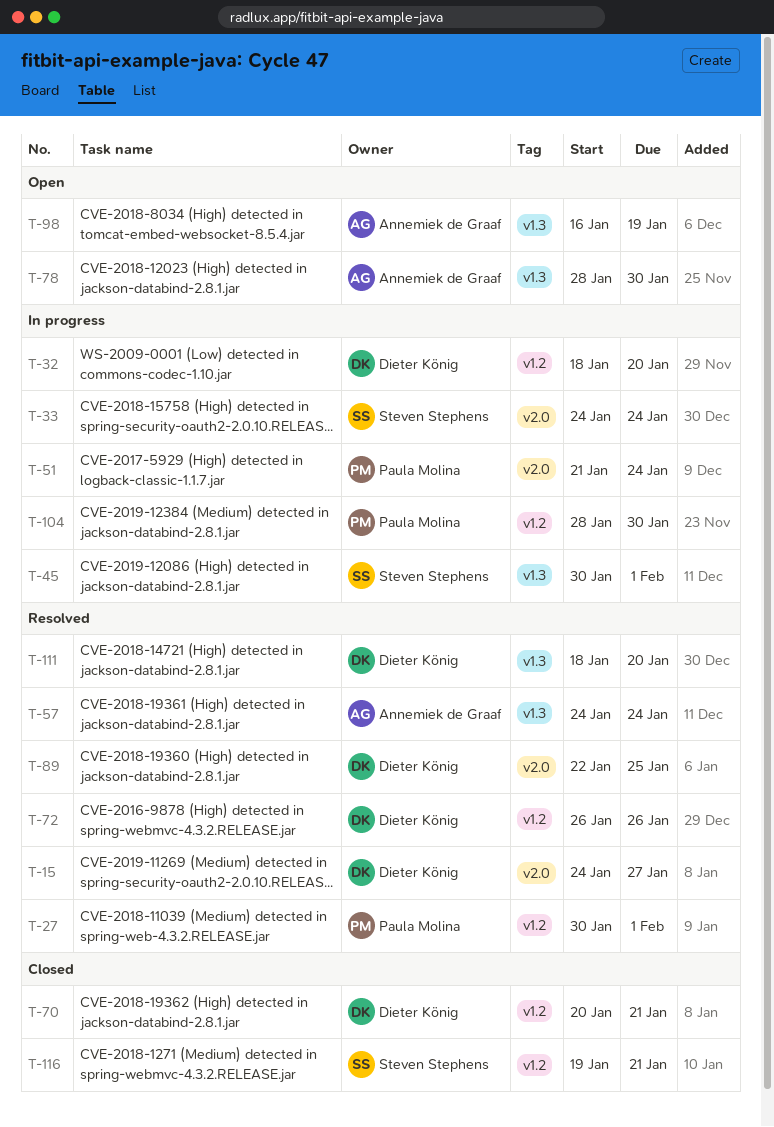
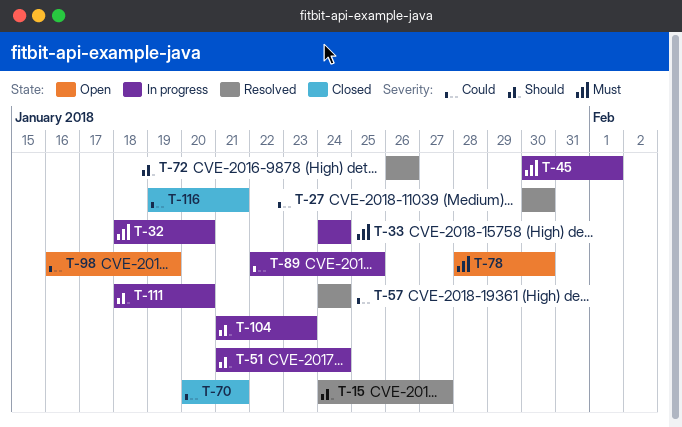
T-27, due: Feb 1 -> Jan 30
T-89, status: Resolved -> In progress
T-104, start: Jan 28 -> Jan 21
T-104, due: Jan 30 -> Jan 23
T-111, status: Resolved -> In progress

